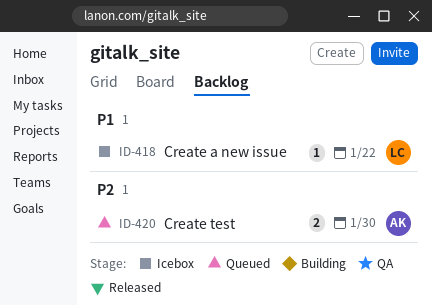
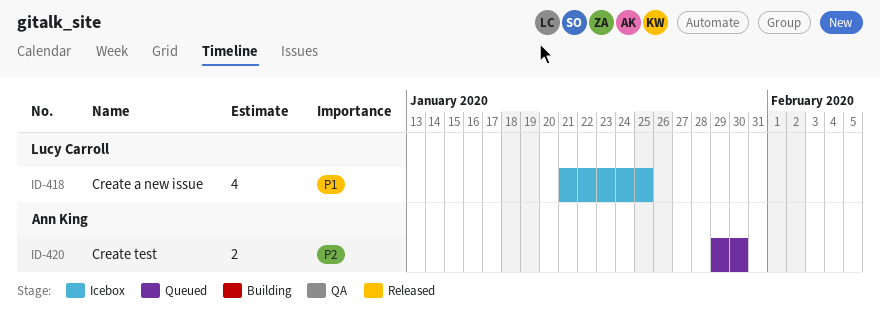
ID-418, estimate: 1 -> 4
ID-418, due: Jan 22 -> Jan 25

